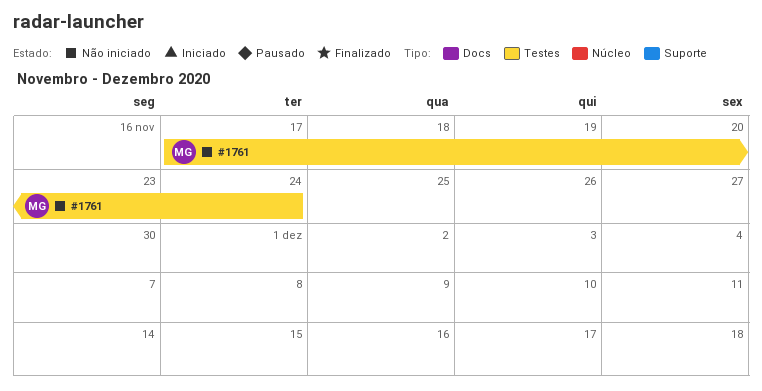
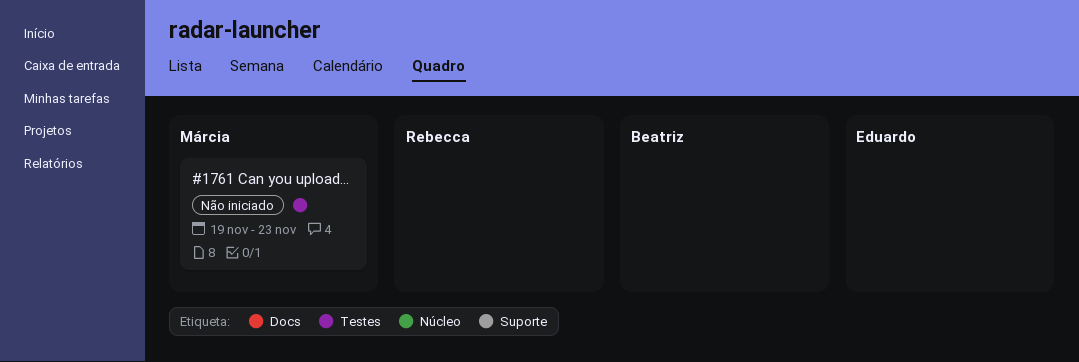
#1761, start: Nov 17 -> Nov 19
#1761, due: Nov 24 -> Nov 23

